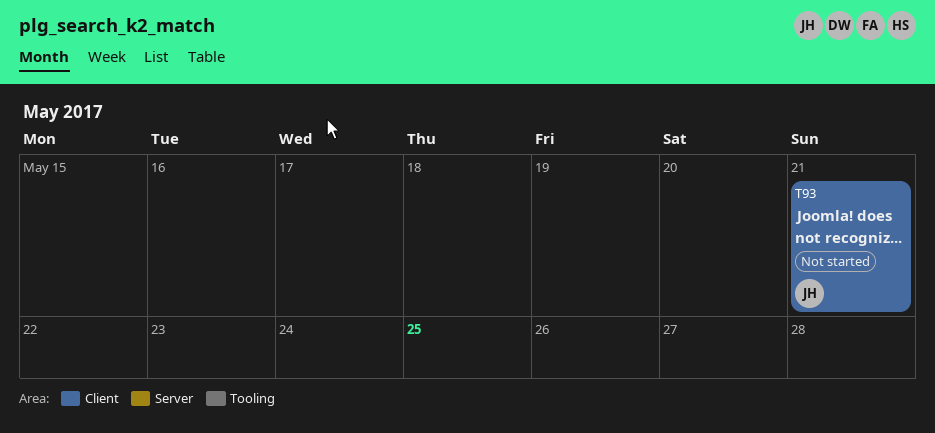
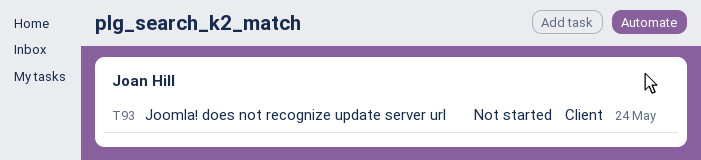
T93, due: May 21 -> May 24

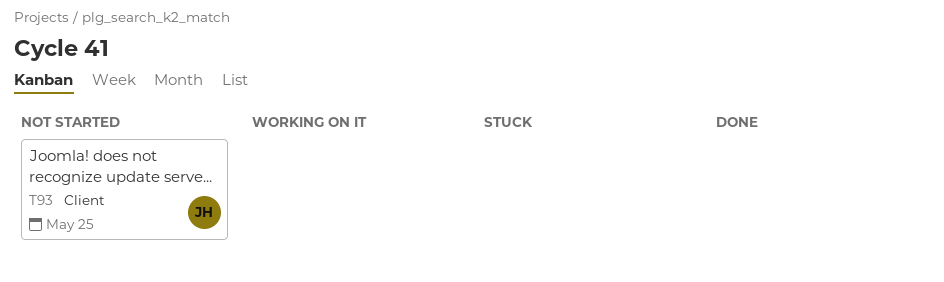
T93, due: May 24 -> May 25

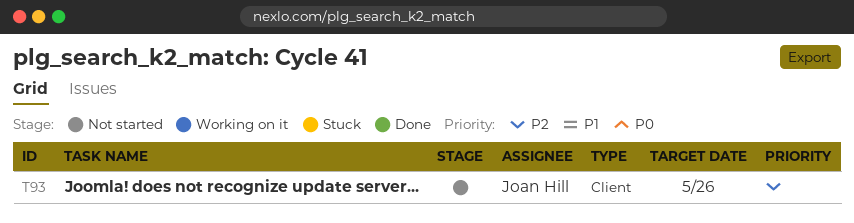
T93, due: May 25 -> May 26

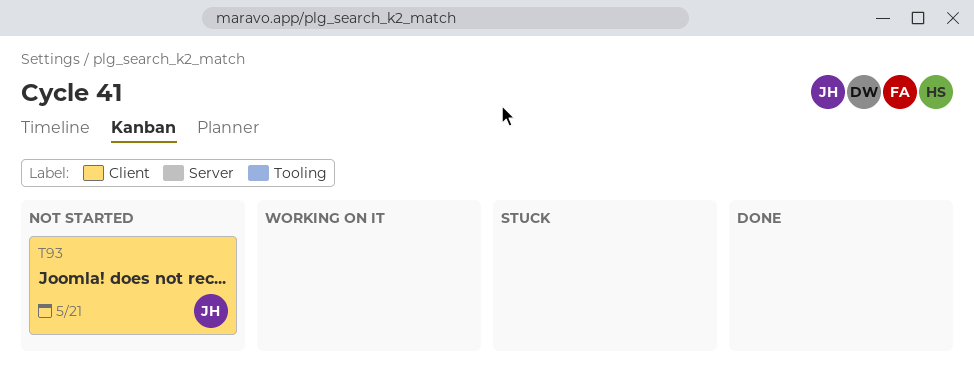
T93, due: May 26 -> May 21

